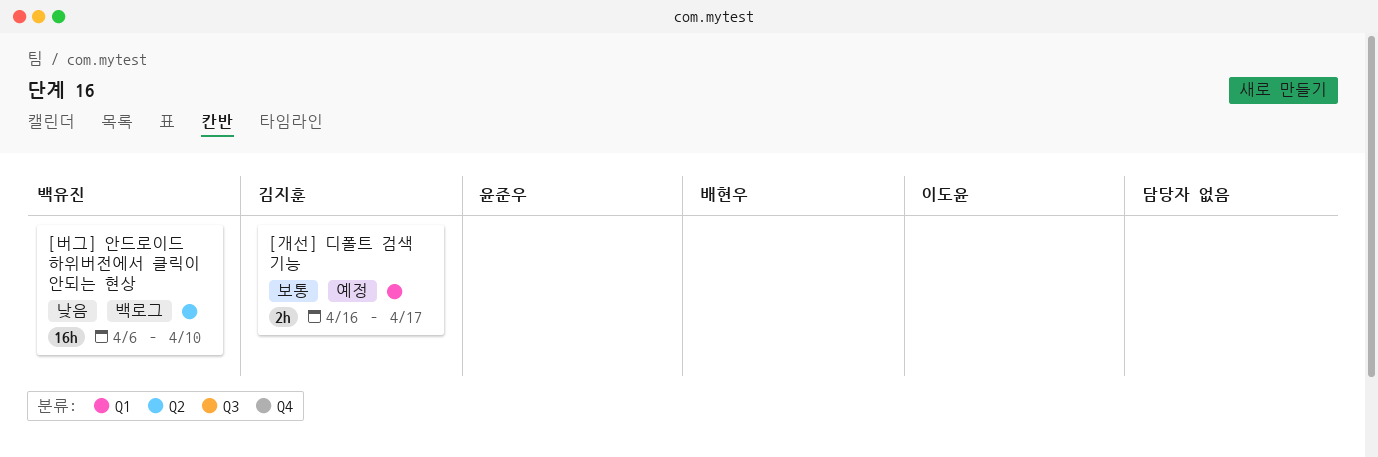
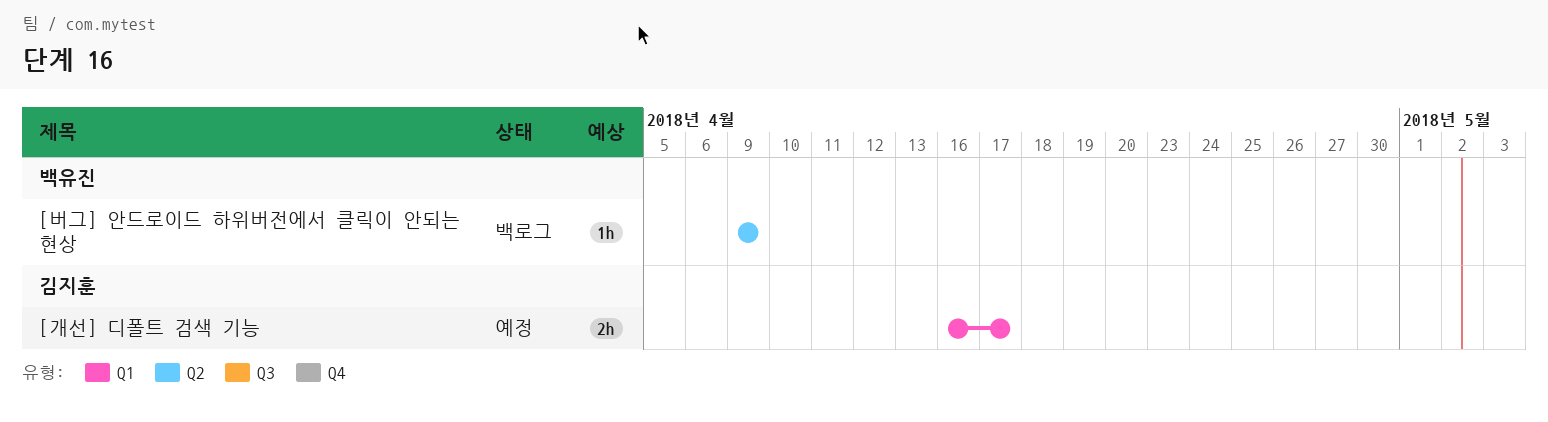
[버그] 안드로이드 하위버전에서 클릭이 안되는 현상, estimate: 16h -> 1h
[버그] 안드로이드 하위버전에서 클릭이 안되는 현상, start: Apr 6 -> Apr 9
[버그] 안드로이드 하위버전에서 클릭이 안되는 현상, due: Apr 10 -> Apr 9

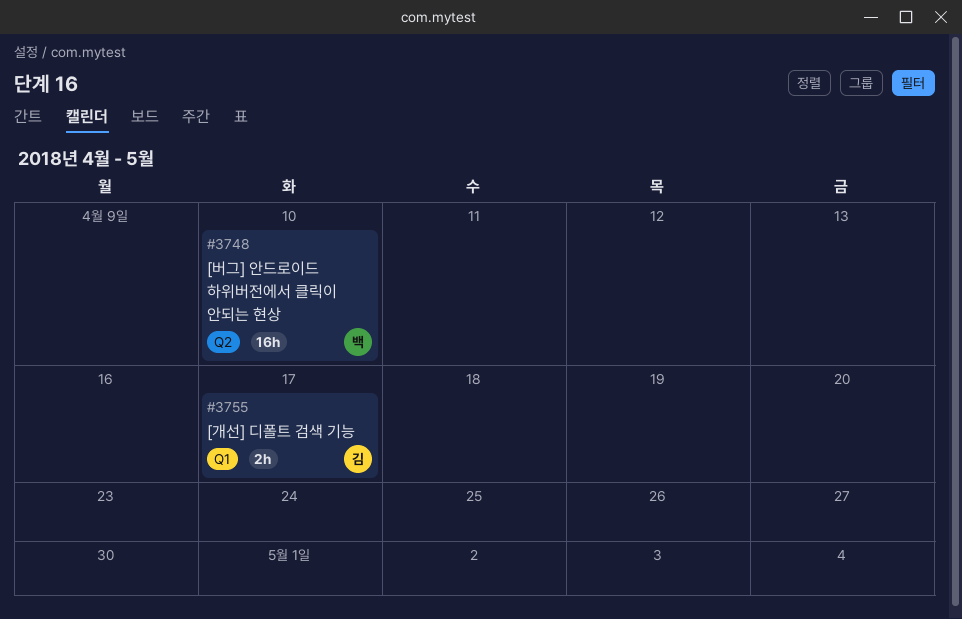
[버그] 안드로이드 하위버전에서 클릭이 안되는 현상, estimate: 1h -> 16h
[버그] 안드로이드 하위버전에서 클릭이 안되는 현상, due: Apr 9 -> Apr 10

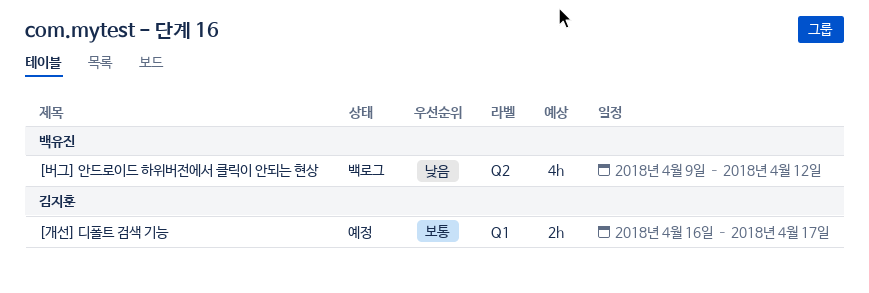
[버그] 안드로이드 하위버전에서 클릭이 안되는 현상, estimate: 16h -> 4h
[버그] 안드로이드 하위버전에서 클릭이 안되는 현상, due: Apr 10 -> Apr 12

